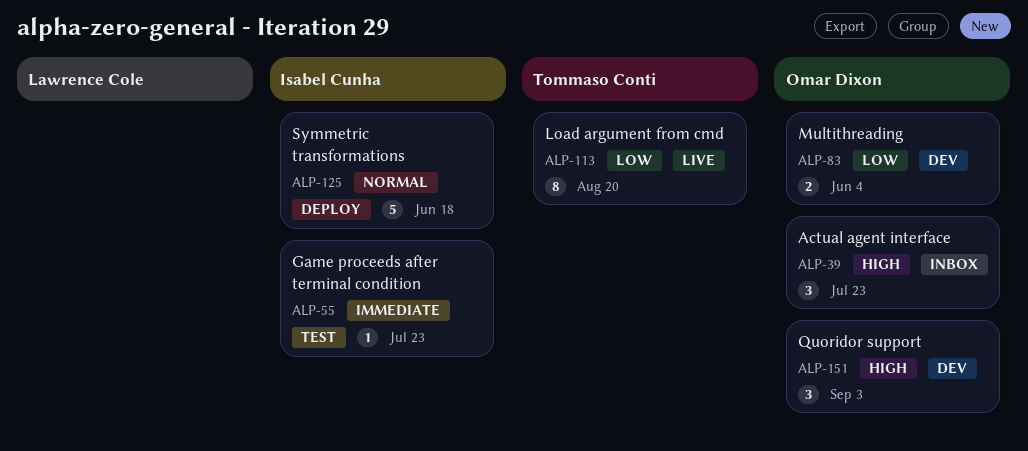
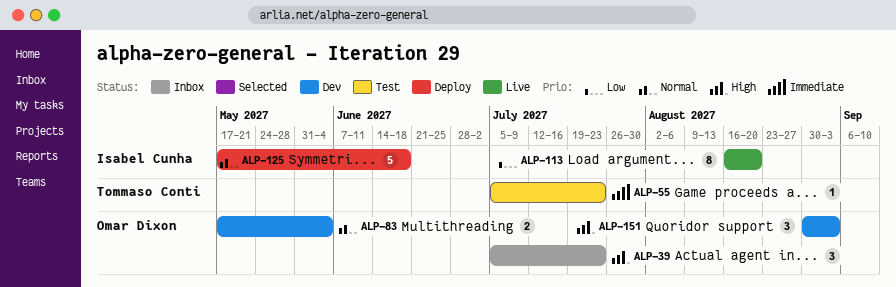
ALP-55, owner: Isabel Cunha -> Tommaso Conti
ALP-83, priority: Low -> Normal
ALP-113, owner: Tommaso Conti -> Isabel Cunha

